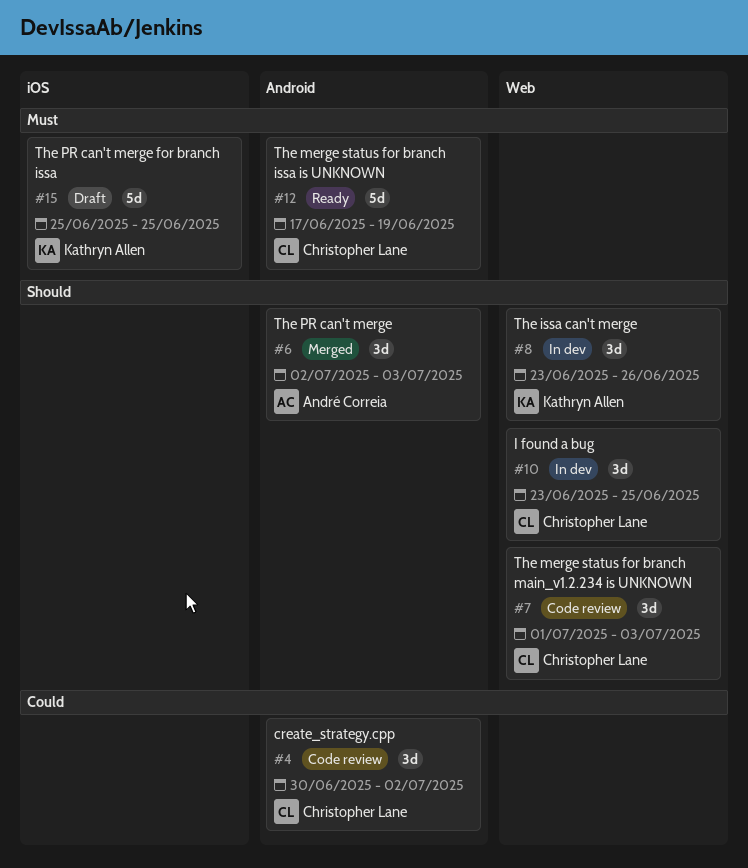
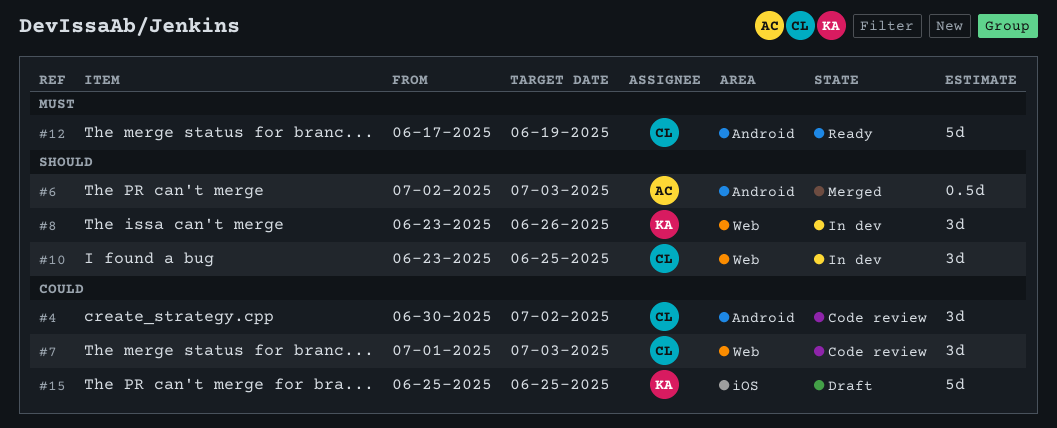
#6, estimate: 3d -> 0.5d
#7, priority: Should -> Could
#15, priority: Must -> Could

